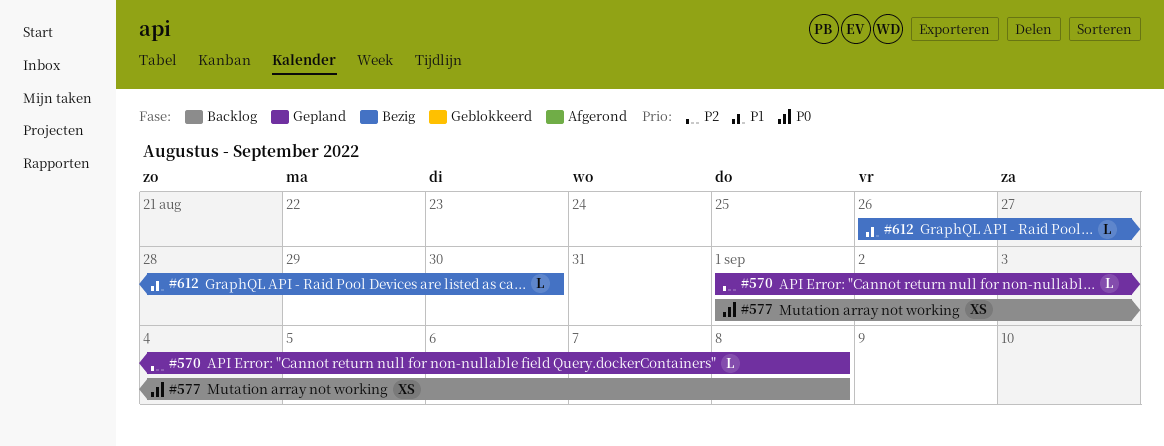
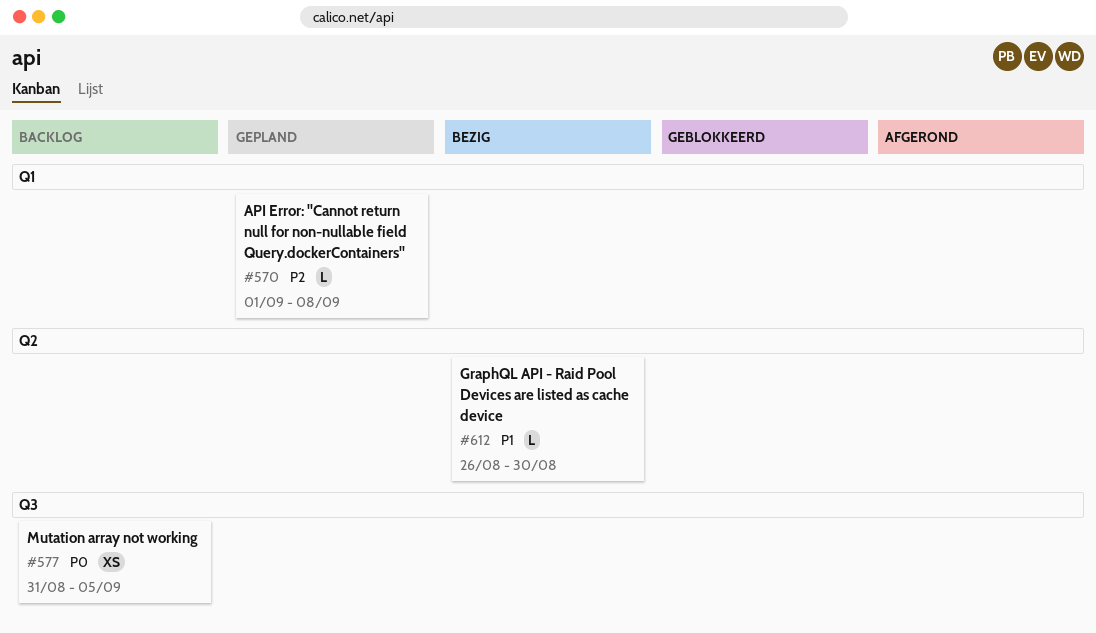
#577, start: Sep 1 -> Aug 31
#577, due: Sep 8 -> Sep 5

